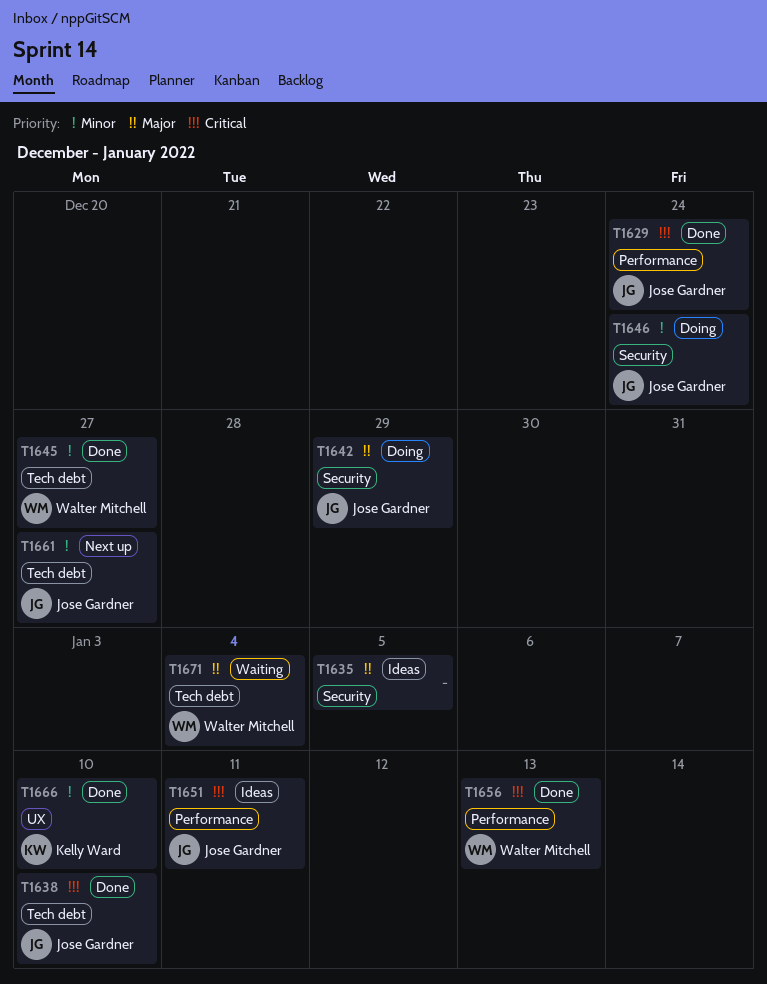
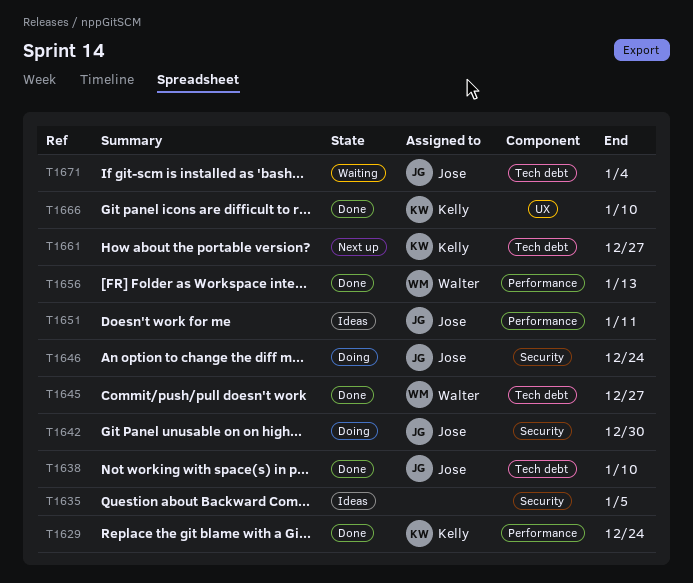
T1629, owner: Jose Gardner -> Kelly Ward
T1642, due: Dec 29 -> Dec 30
T1661, owner: Jose Gardner -> Kelly Ward
T1671, owner: Walter Mitchell -> Jose Gardner

